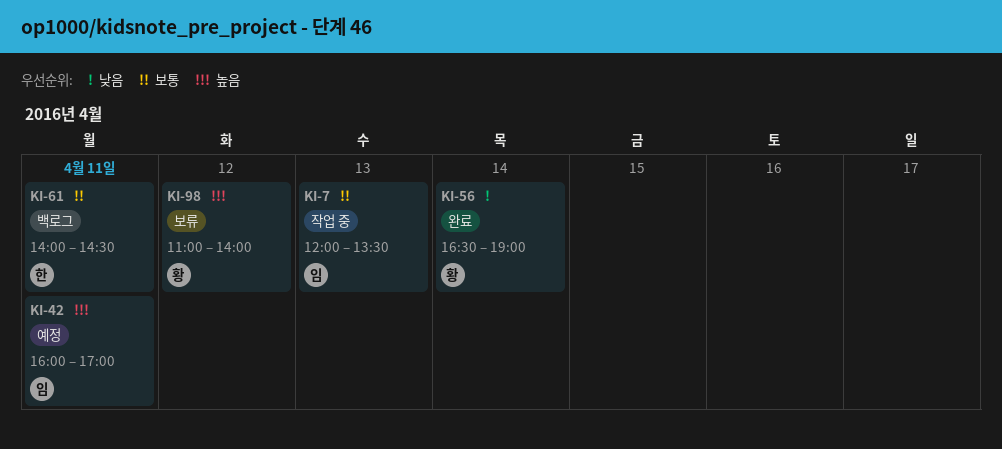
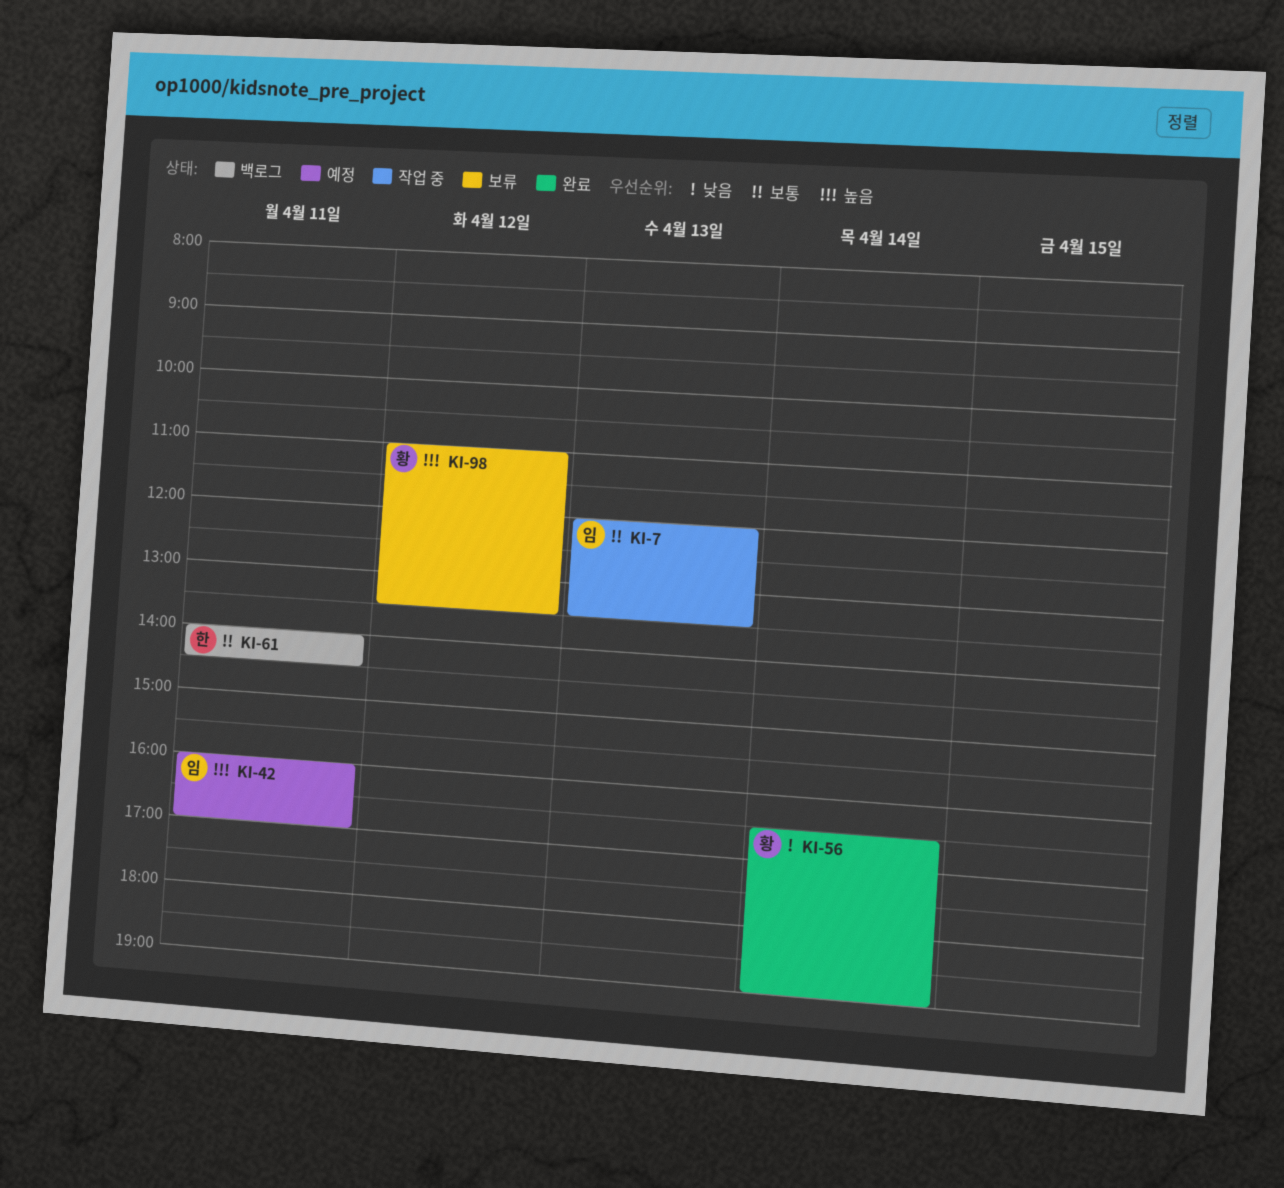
KI-98, ends: 14:00 -> 13:30

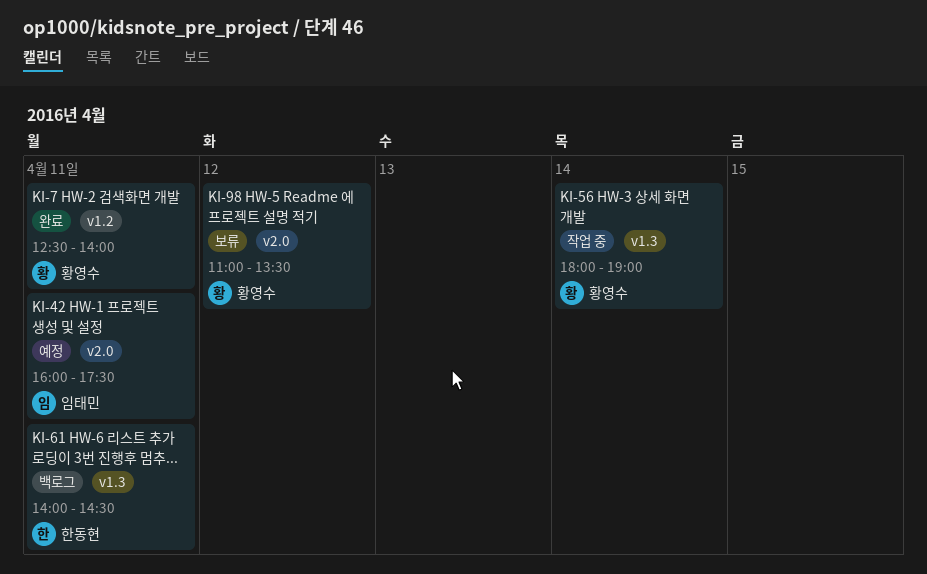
KI-7, status: 작업 중 -> 완료
KI-7, owner: 임태민 -> 황영수
KI-7, day: Apr 13 -> Apr 11
KI-7, begins: 12:00 -> 12:30
KI-7, ends: 13:30 -> 14:00
KI-42, ends: 17:00 -> 17:30
KI-56, status: 완료 -> 작업 중
KI-56, begins: 16:30 -> 18:00

